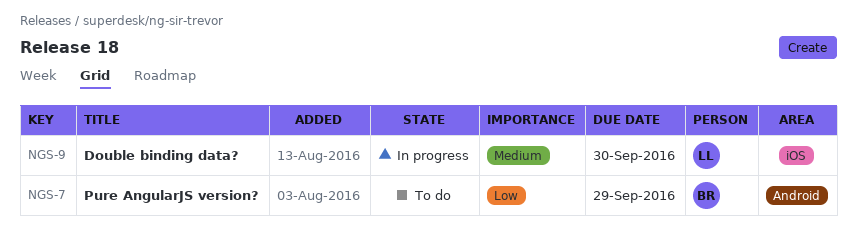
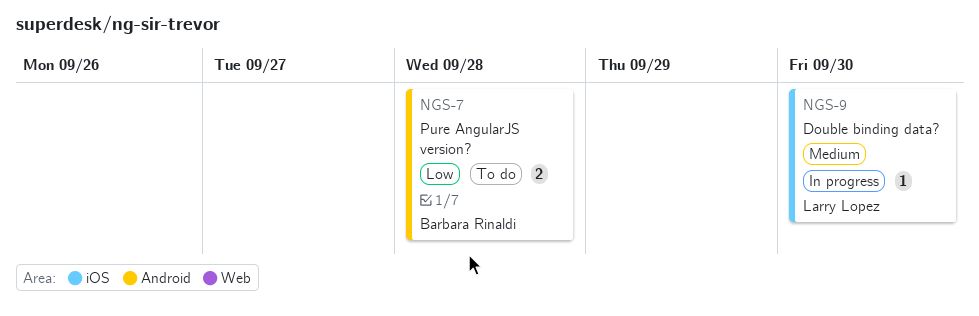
NGS-7, due: Sep 29 -> Sep 28

